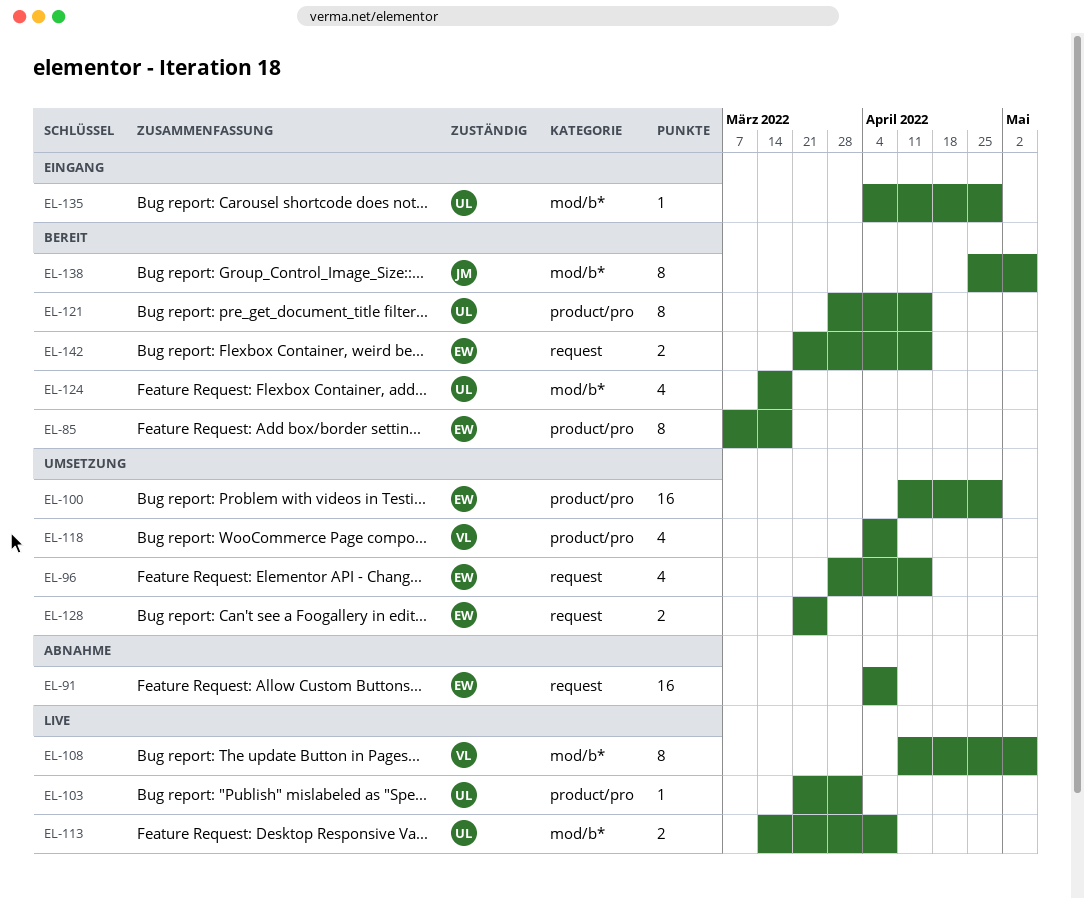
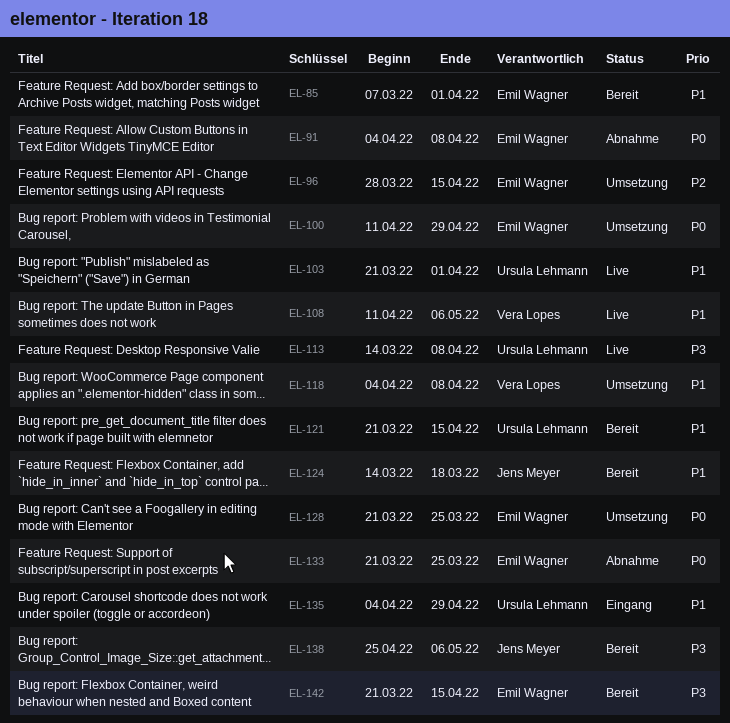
EL-85, due: Mar 18 -> Apr 1
EL-121, start: Mar 28 -> Mar 21
EL-124, owner: Ursula Lehmann -> Jens Meyer
EL-133: none -> present

